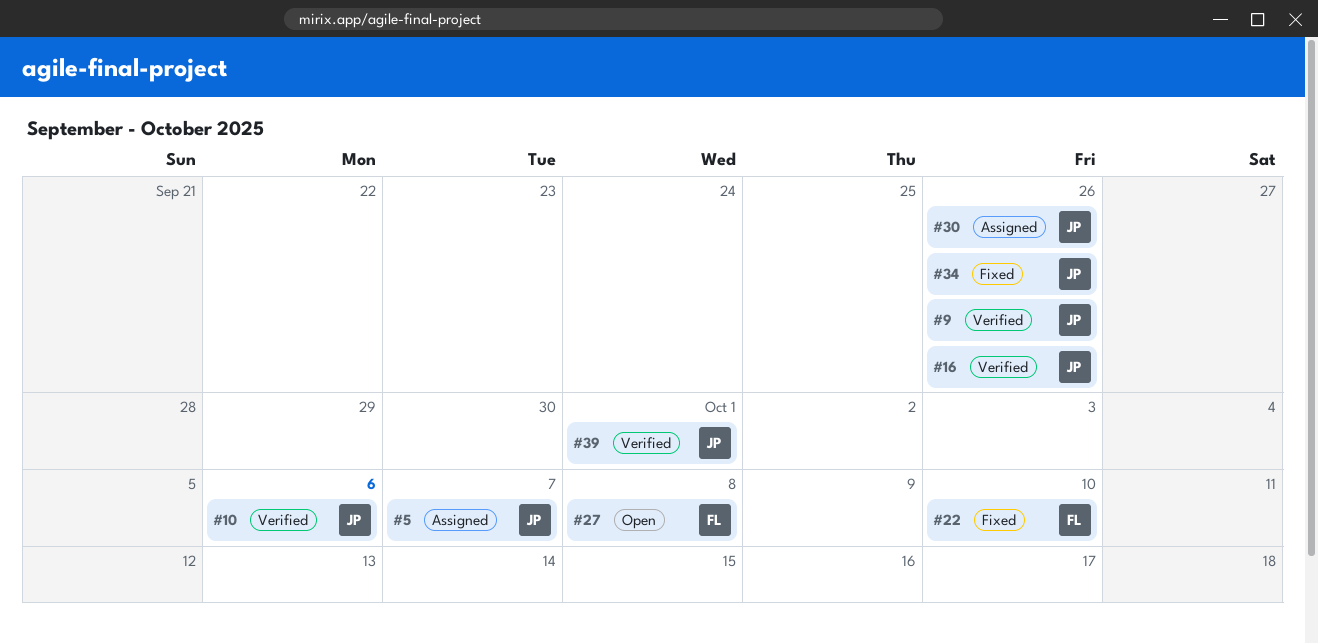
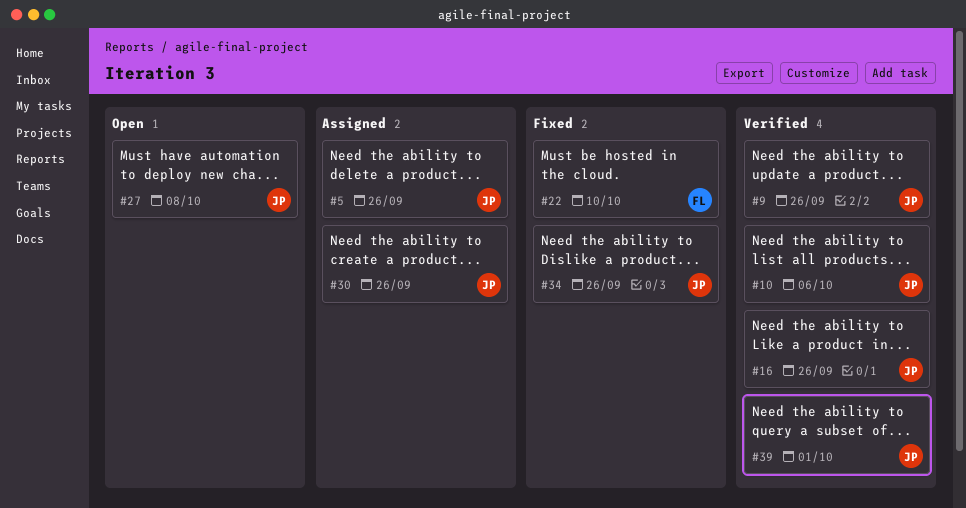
#5, due: Oct 7 -> Sep 26
#27, owner: FL -> JP

